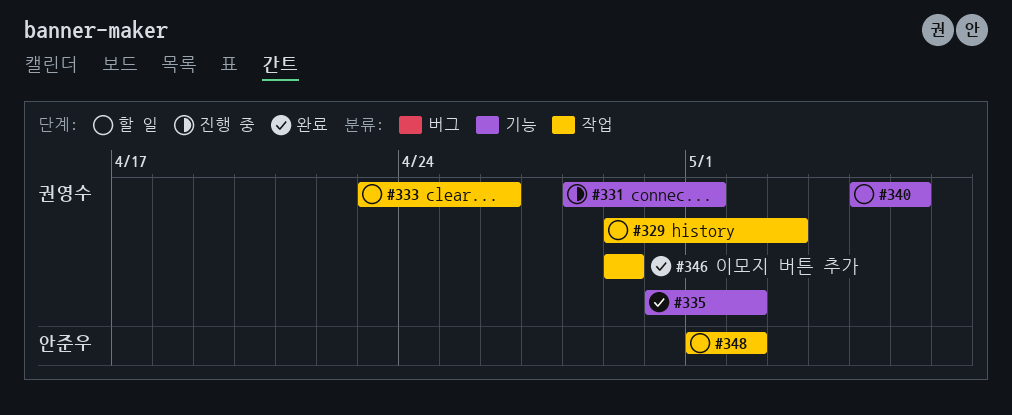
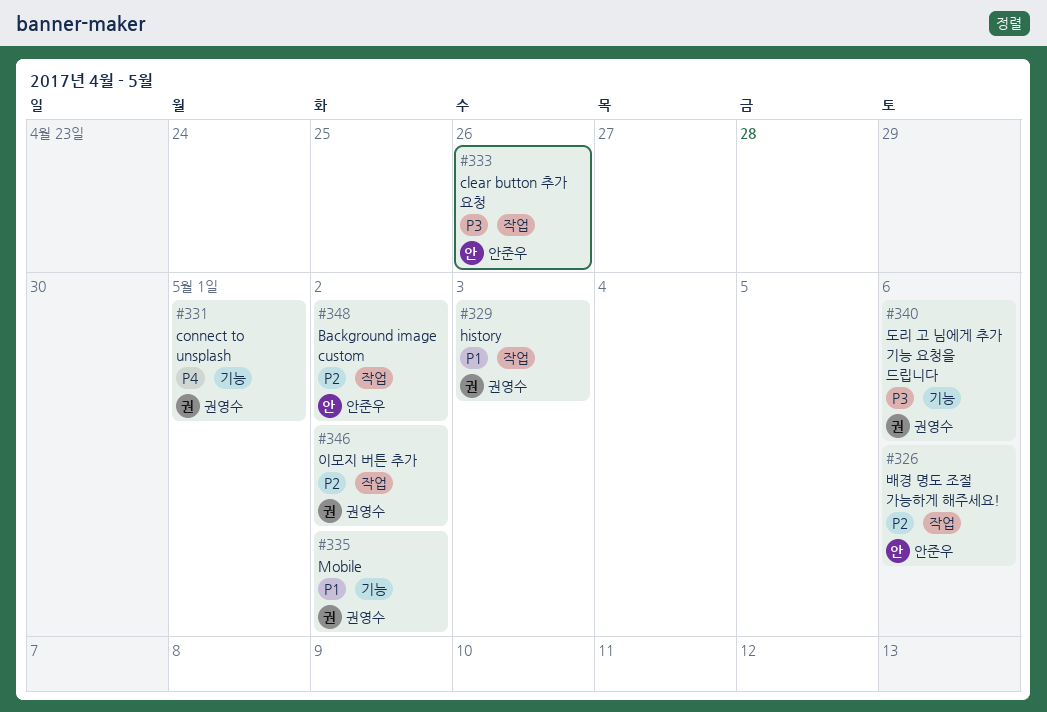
#326: none -> present
#333, owner: 권영수 -> 안준우
#346, due: Apr 29 -> May 2

